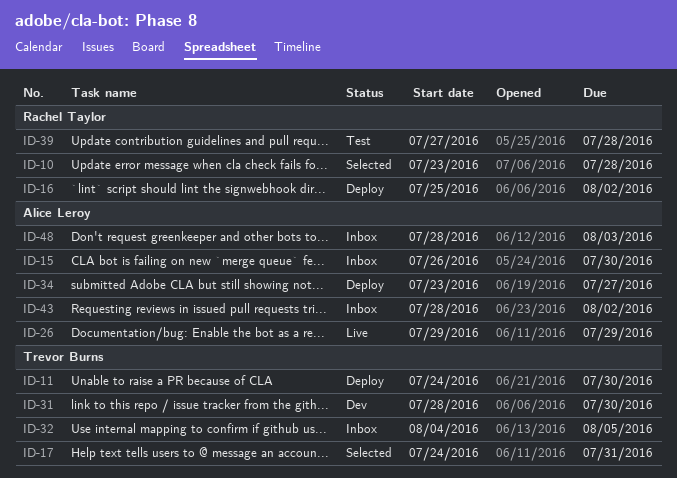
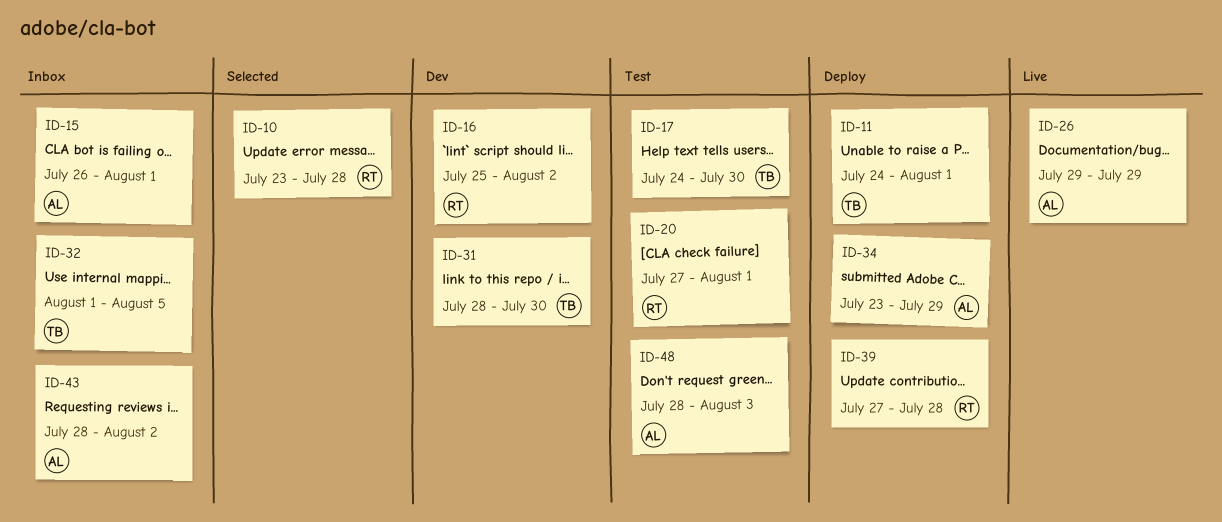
ID-11, due: Jul 30 -> Aug 1
ID-15, due: Jul 30 -> Aug 1
ID-16, status: Deploy -> Dev
ID-17, status: Selected -> Test
ID-17, due: Jul 31 -> Jul 30
ID-20: none -> present
ID-32, start: Aug 4 -> Aug 1
ID-34, due: Jul 27 -> Jul 29
ID-39, status: Test -> Deploy
ID-48, status: Inbox -> Test

